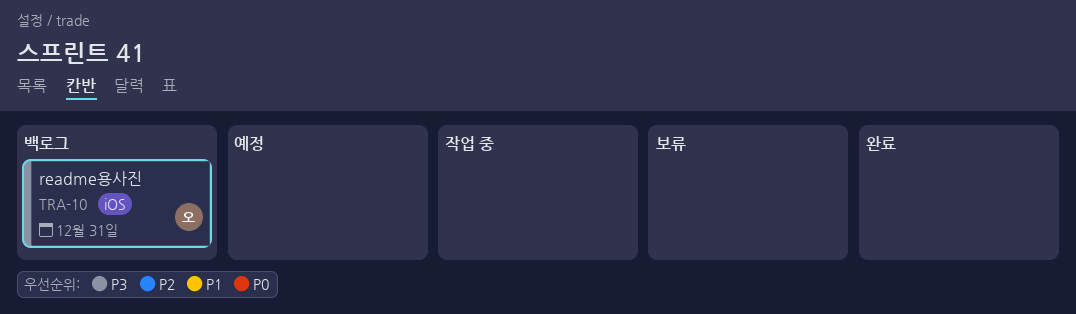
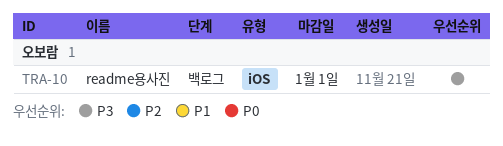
TRA-10, due: Dec 31 -> Jan 1

